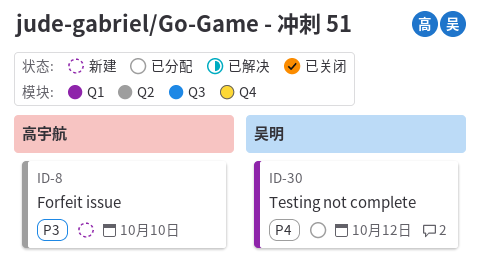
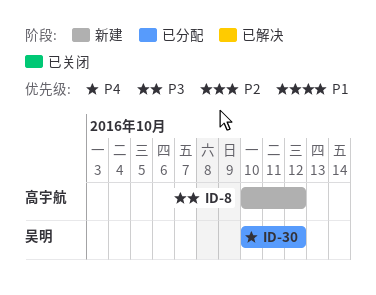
ID-8, due: Oct 10 -> Oct 12

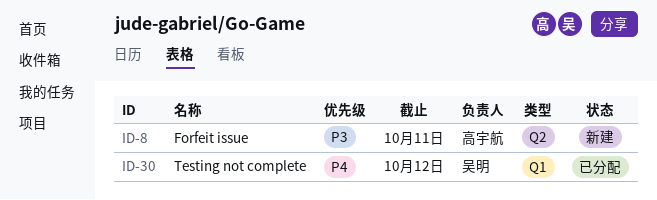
ID-8, due: Oct 12 -> Oct 11

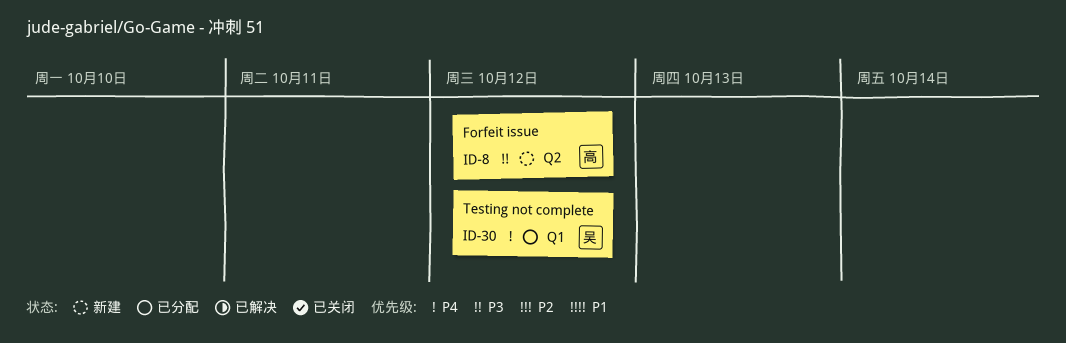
ID-8, due: Oct 11 -> Oct 12

